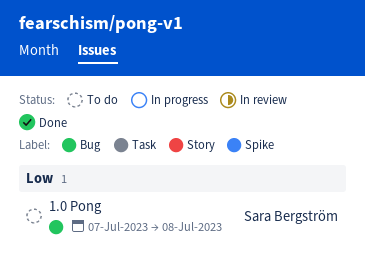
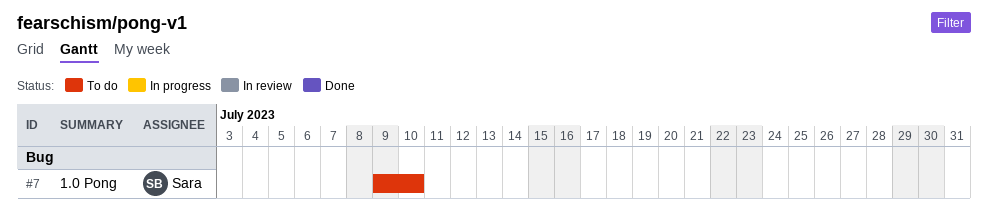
1.0 Pong, start: Jul 7 -> Jul 9
1.0 Pong, due: Jul 8 -> Jul 10

